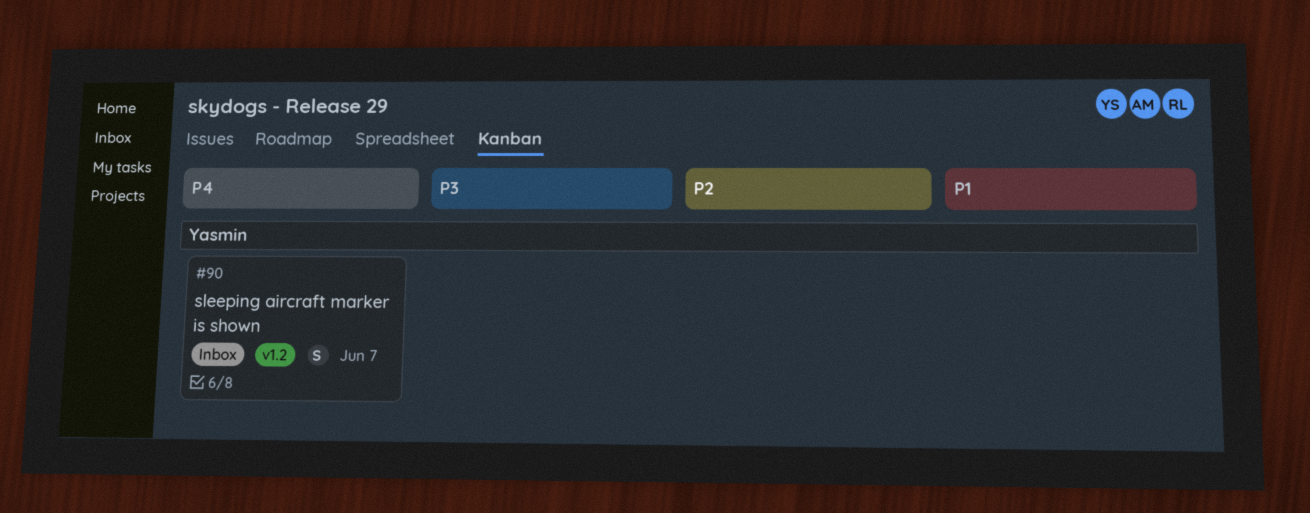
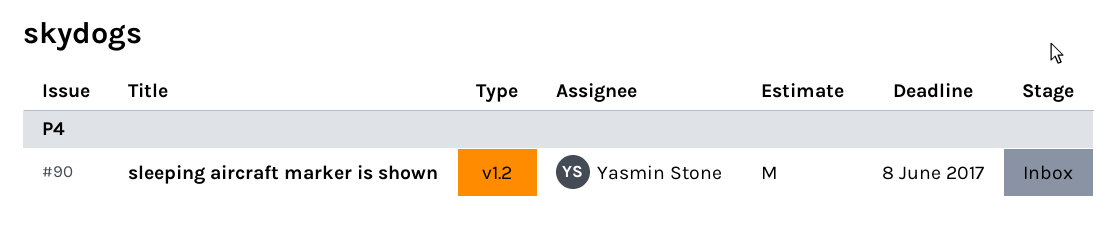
#90, estimate: S -> M
#90, due: Jun 7 -> Jun 8

